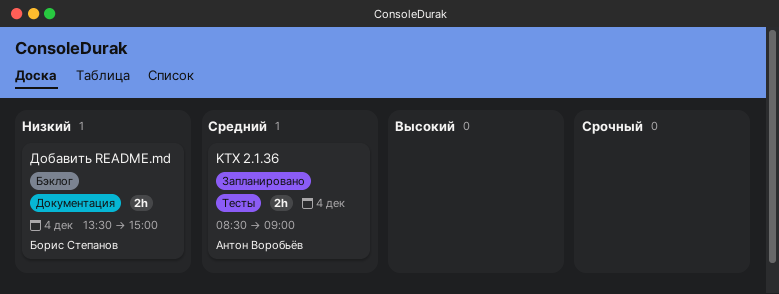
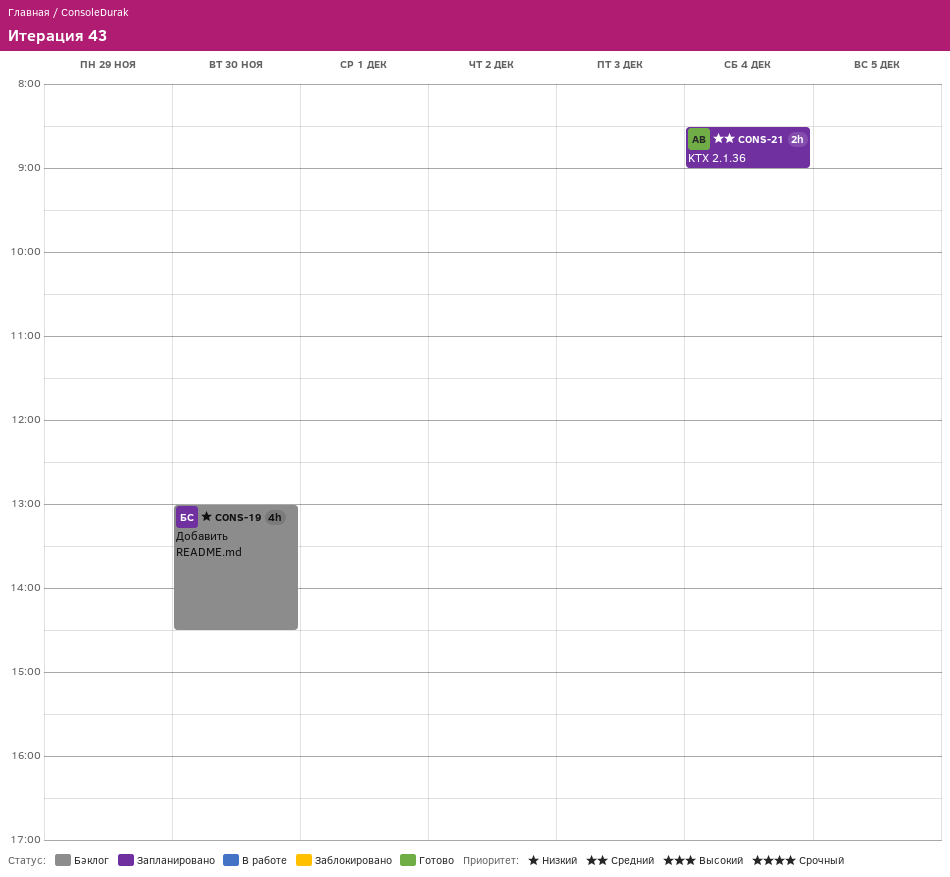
Добавить README.md, estimate: 2h -> 4h
Добавить README.md, day: Dec 4 -> Nov 30
Добавить README.md, begins: 13:30 -> 13:00
Добавить README.md, ends: 15:00 -> 14:30

